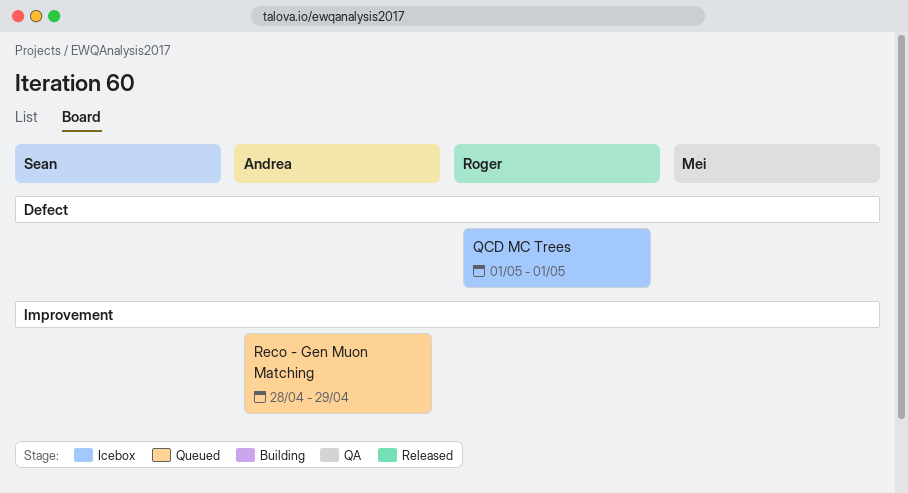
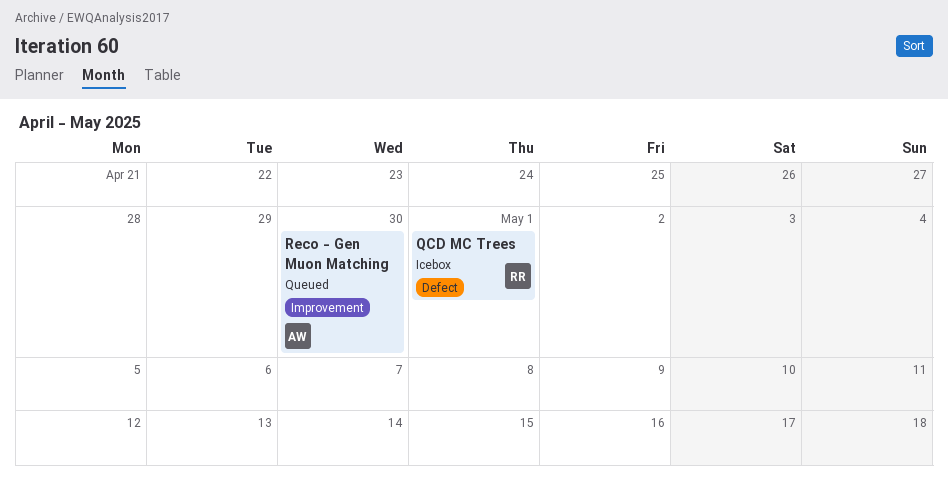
Reco - Gen Muon Matching, due: Apr 29 -> Apr 30

